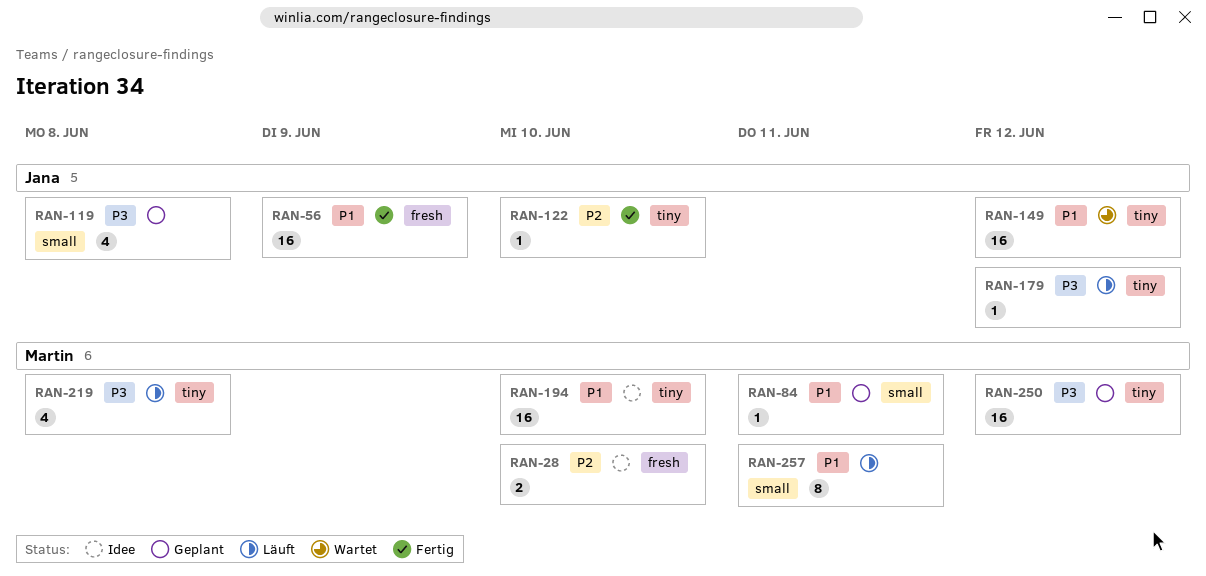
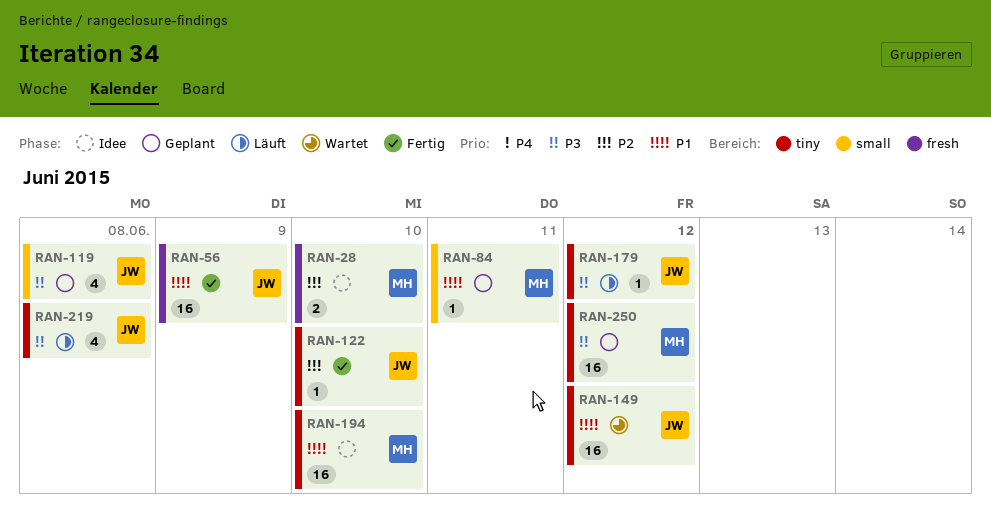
RAN-219, owner: Martin -> Jana
RAN-257: present -> none

